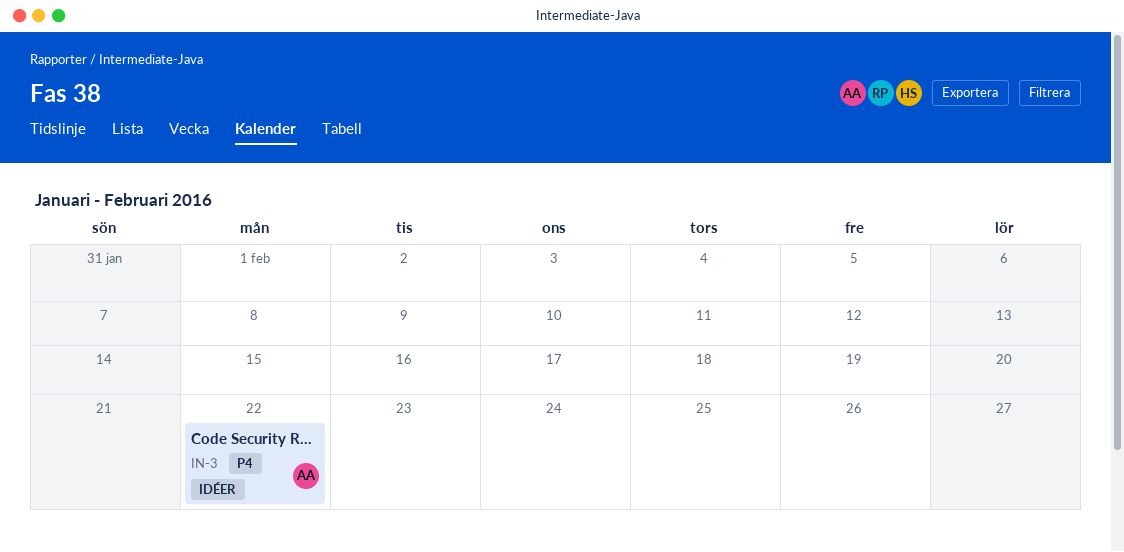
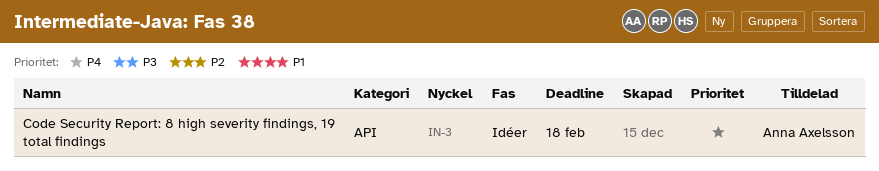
IN-3, due: Feb 22 -> Feb 18

